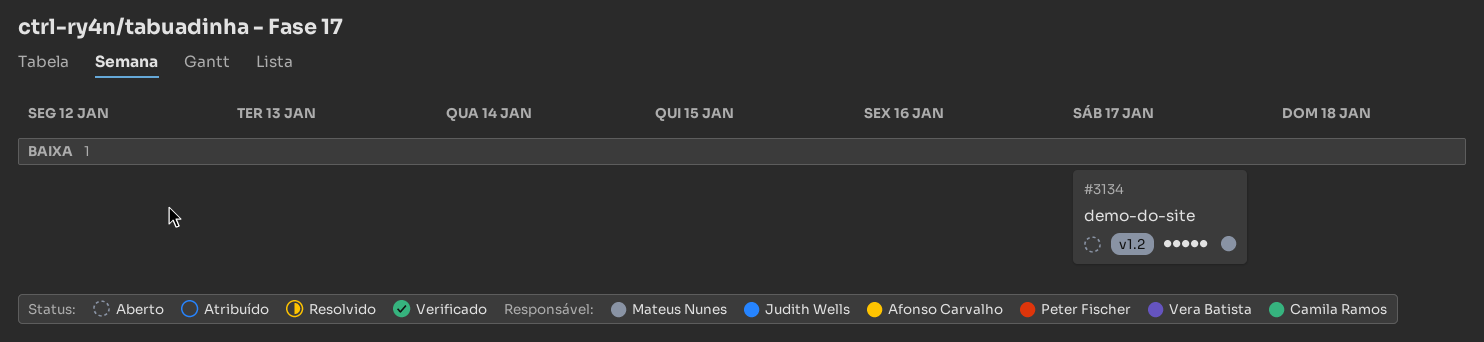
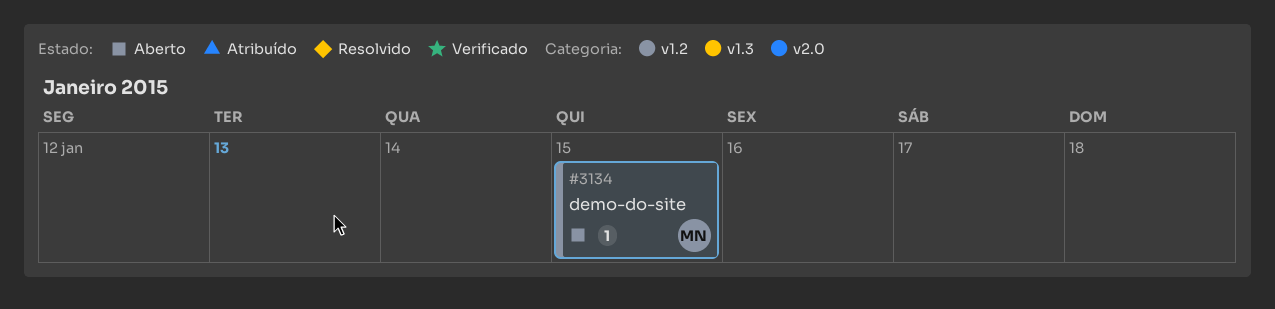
#3134, estimate: 5 -> 1
#3134, due: Jan 17 -> Jan 15

